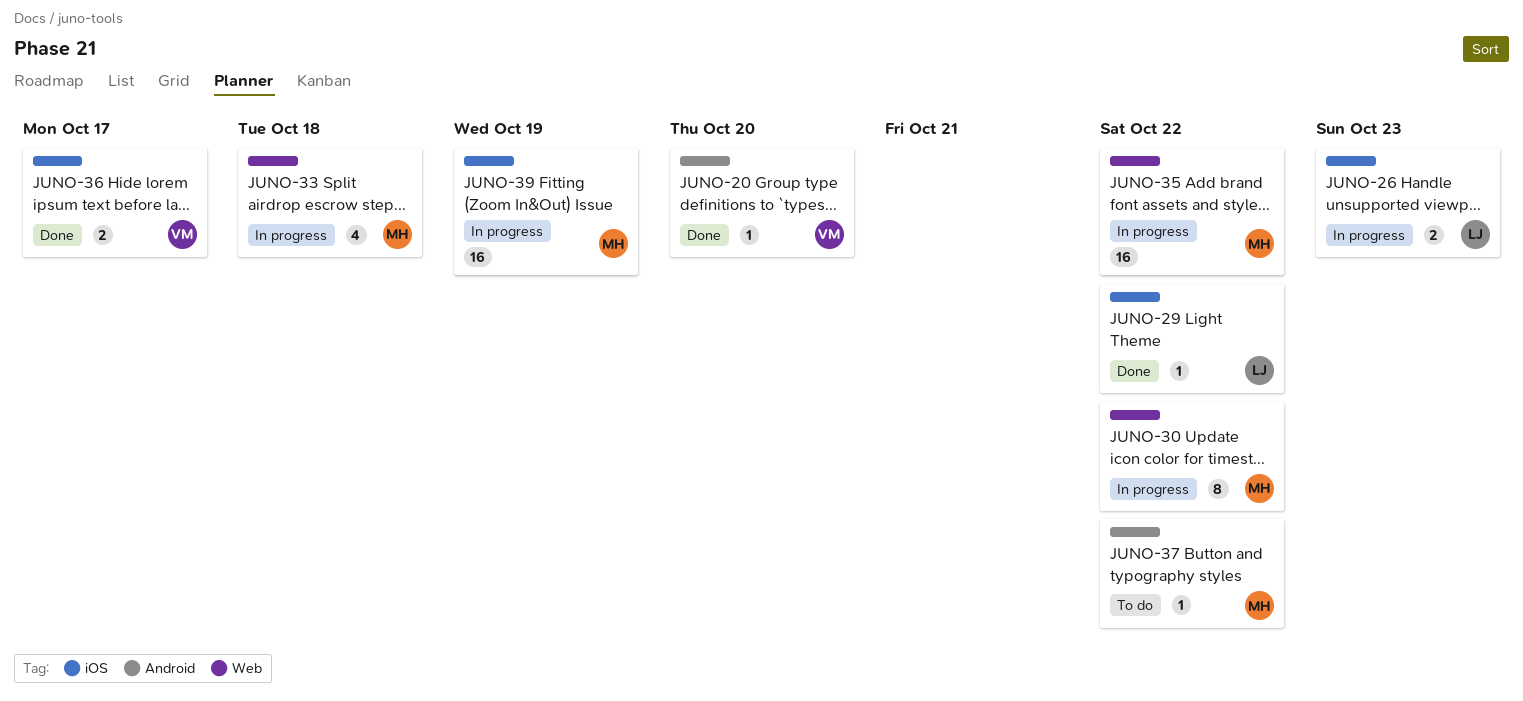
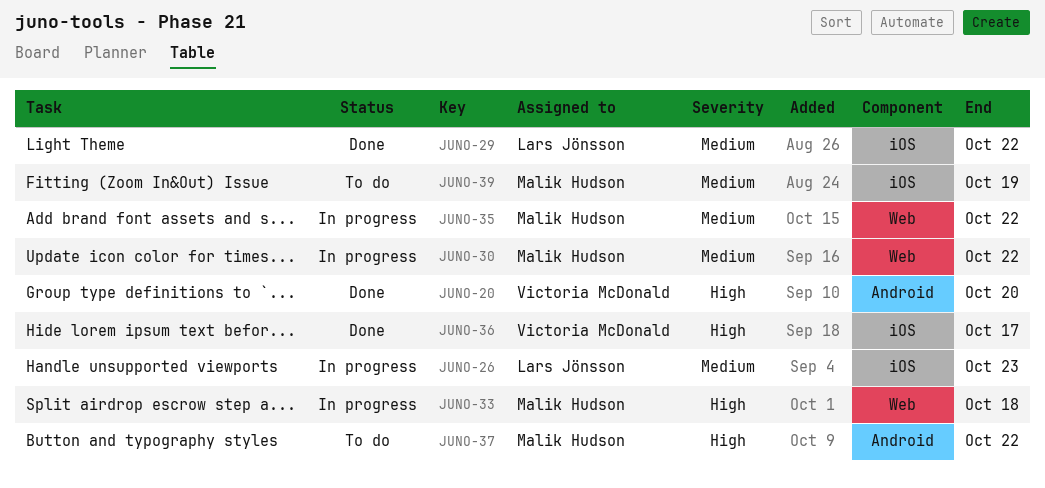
JUNO-39, status: In progress -> To do

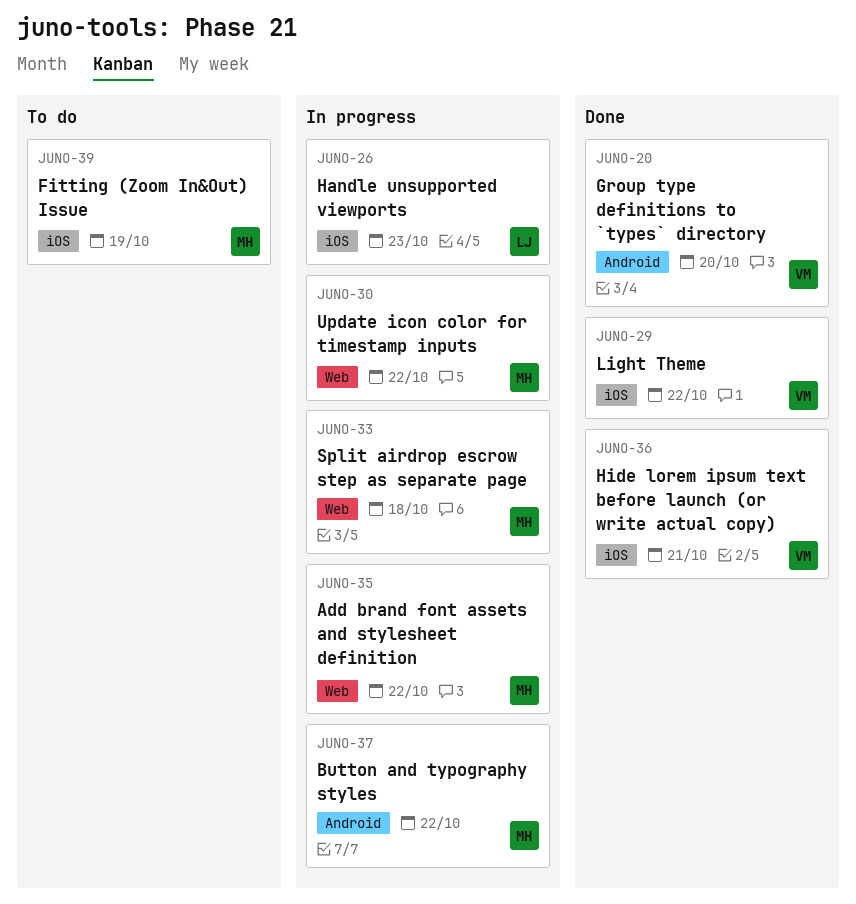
JUNO-29, owner: Lars Jönsson -> Victoria McDonald
JUNO-36, due: Oct 17 -> Oct 21
JUNO-37, status: To do -> In progress

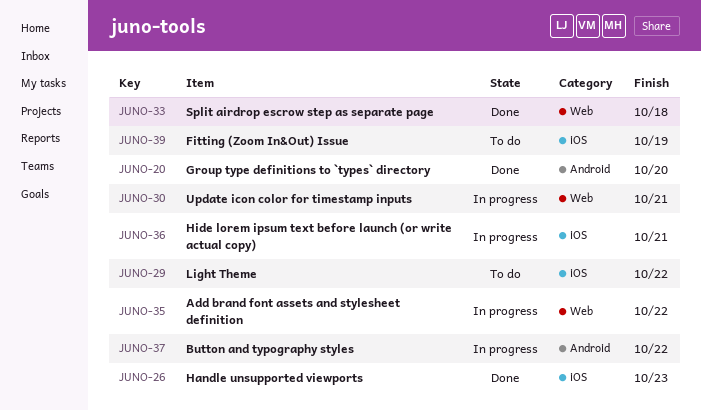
JUNO-26, status: In progress -> Done
JUNO-29, status: Done -> To do
JUNO-30, due: Oct 22 -> Oct 21
JUNO-33, status: In progress -> Done
JUNO-36, status: Done -> In progress

